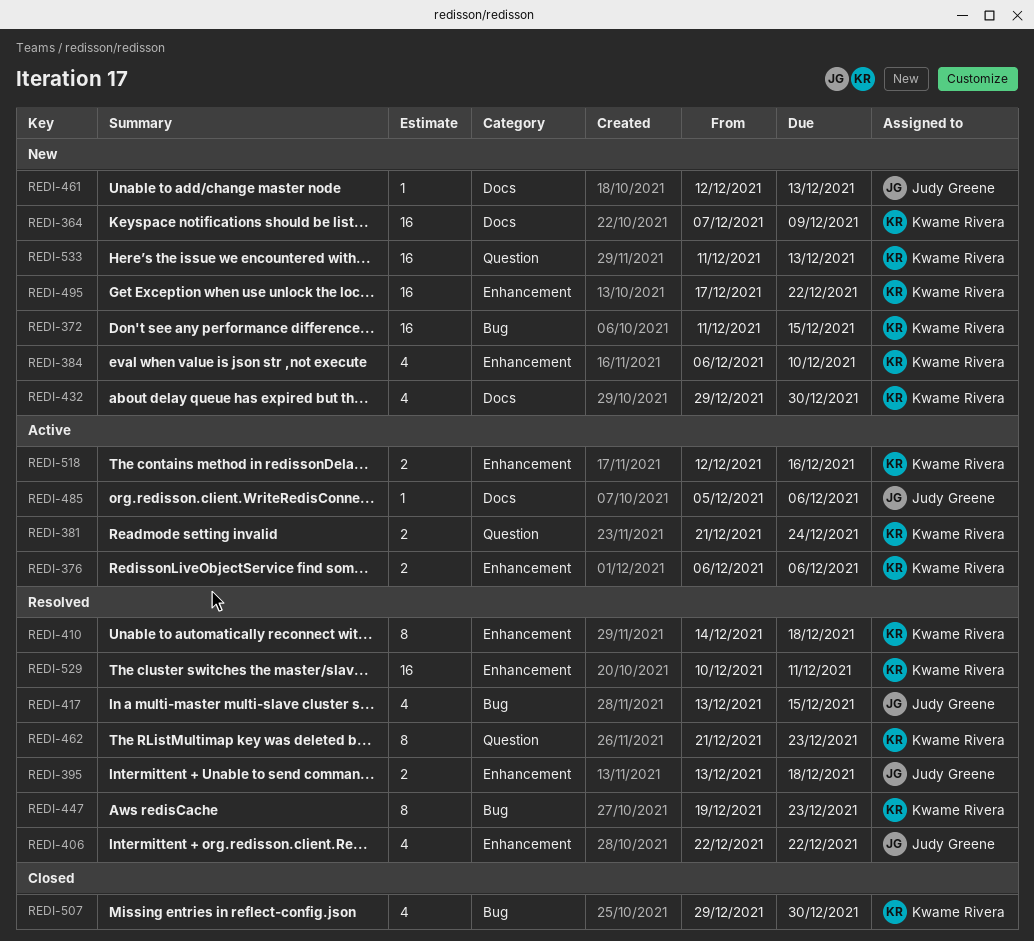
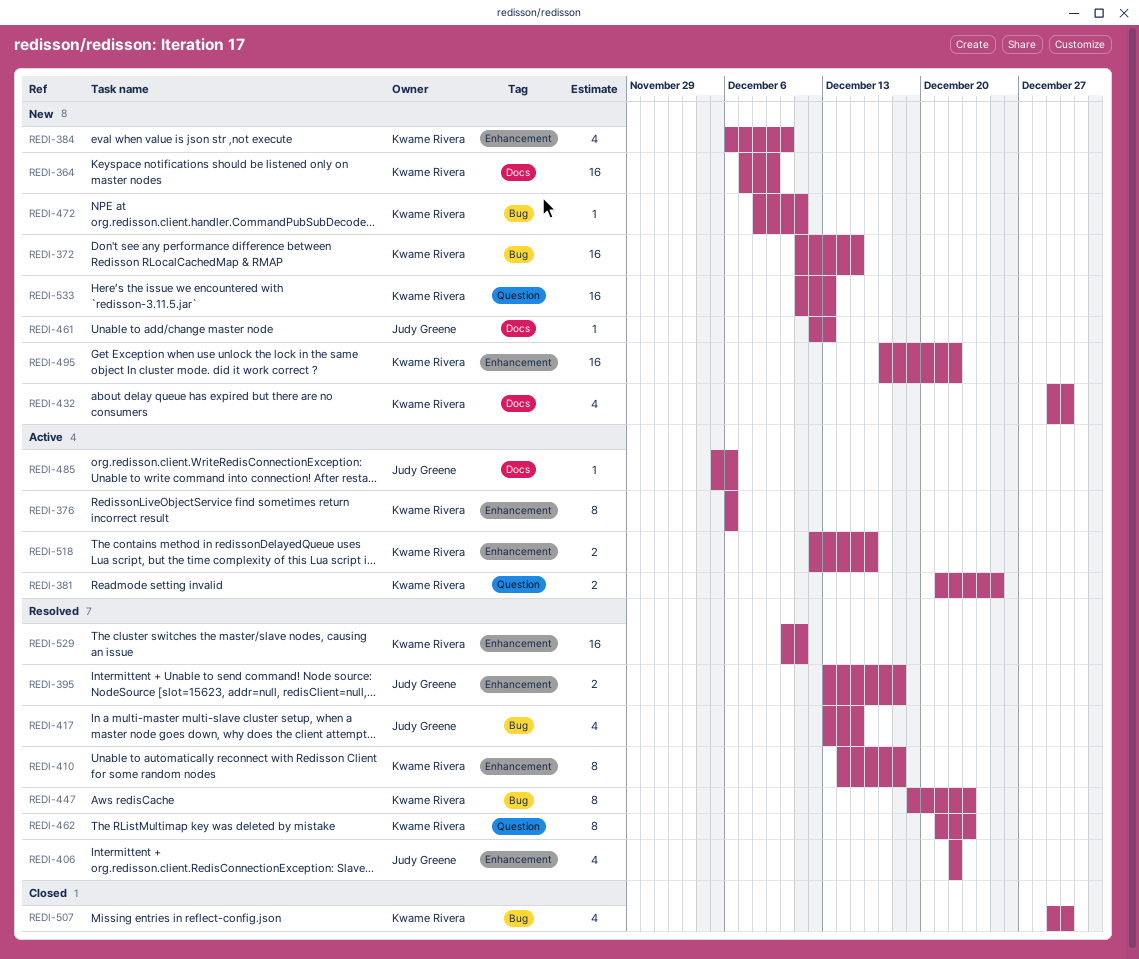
REDI-376, estimate: 2 -> 8
REDI-381, due: Dec 24 -> Dec 25
REDI-472: none -> present

